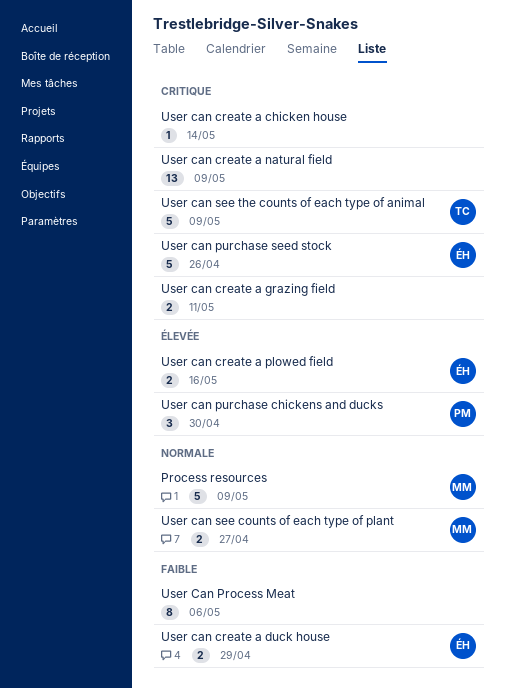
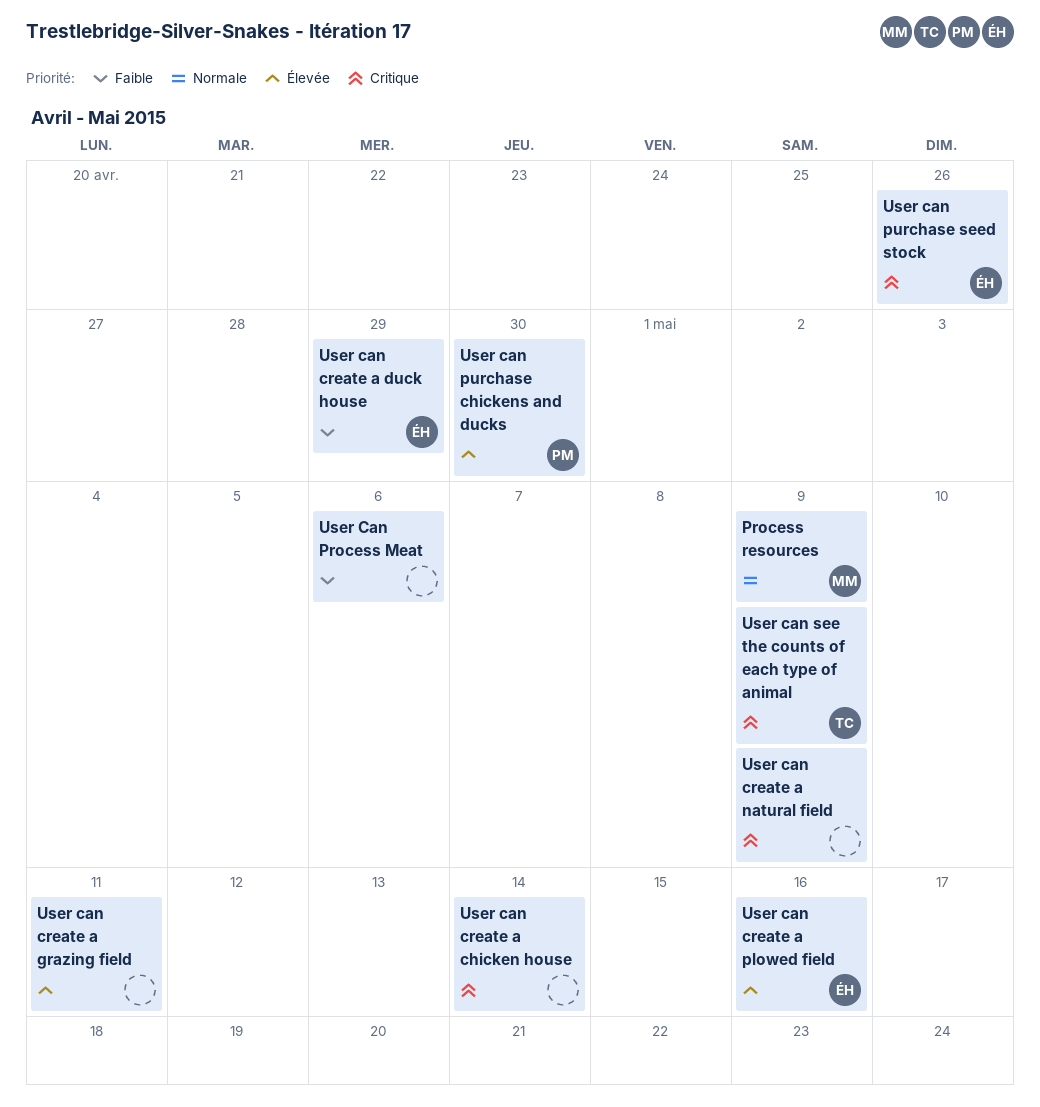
User can create a grazing field, priority: Critique -> Élevée
User can see counts of each type of plant: present -> none

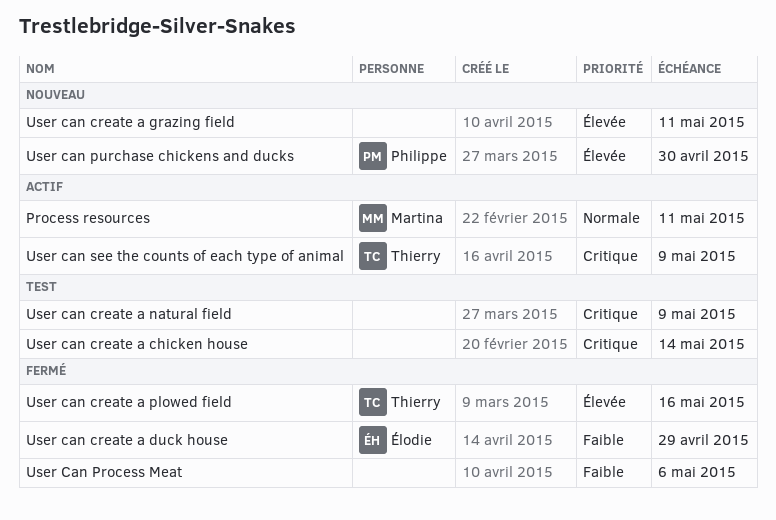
Process resources, due: May 9 -> May 11
User can create a plowed field, owner: Élodie -> Thierry
User can purchase seed stock: present -> none

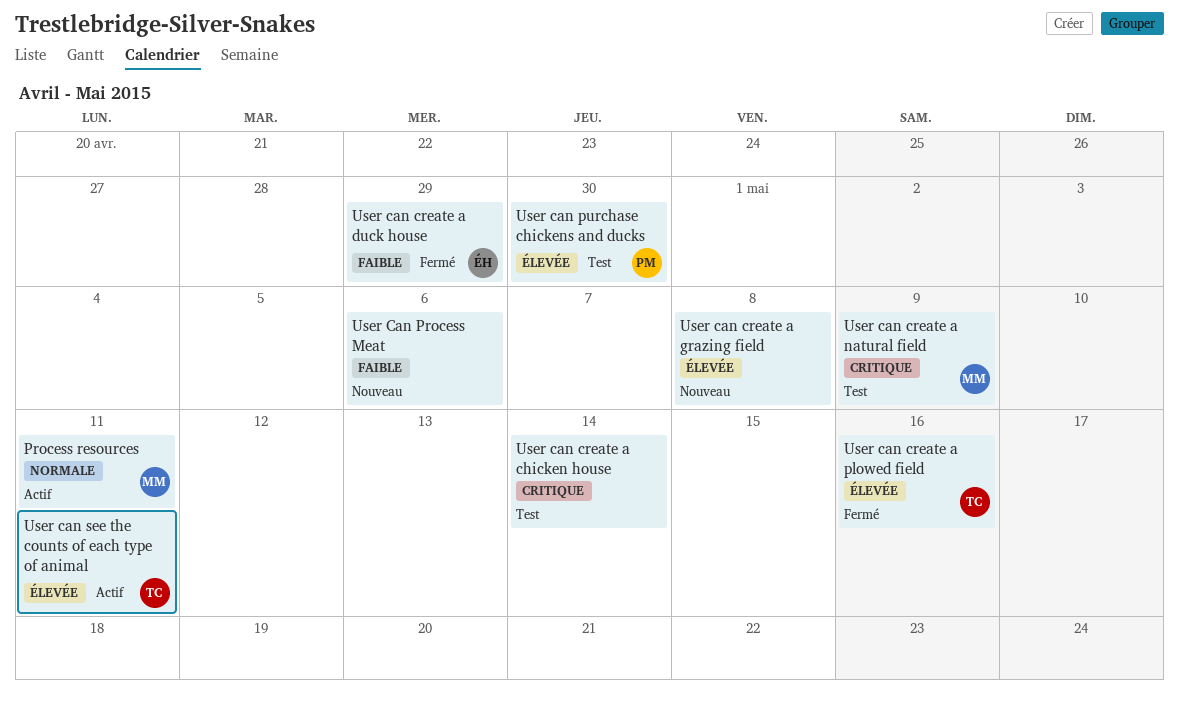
User can create a grazing field, due: May 11 -> May 8
User can create a natural field, owner: none -> Martina
User Can Process Meat, status: Fermé -> Nouveau
User can purchase chickens and ducks, status: Nouveau -> Test
User can see the counts of each type of animal, priority: Critique -> Élevée
User can see the counts of each type of animal, due: May 9 -> May 11

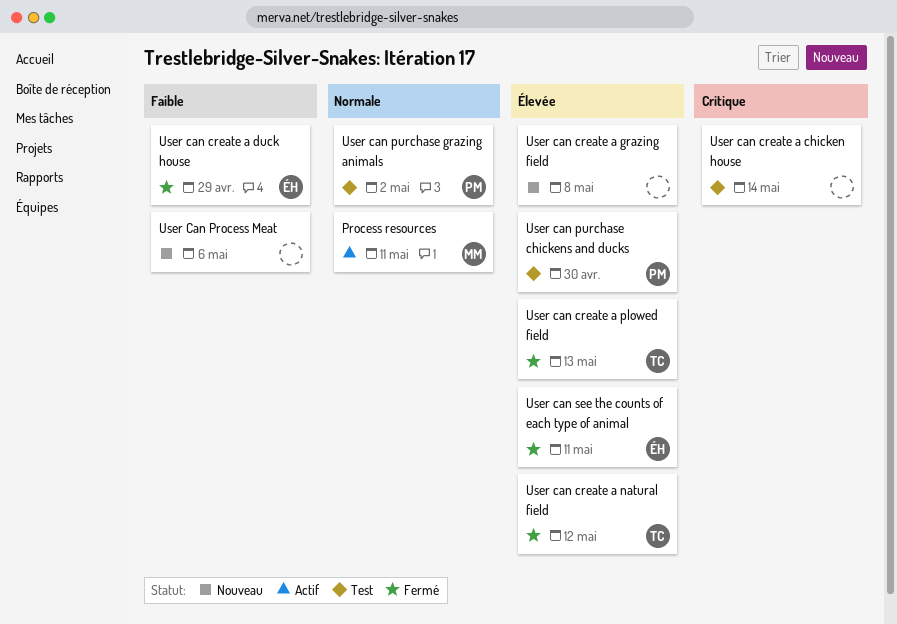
User can create a natural field, status: Test -> Fermé
User can create a natural field, owner: MM -> TC
User can create a natural field, priority: Critique -> Élevée
User can create a natural field, due: May 9 -> May 12
User can create a plowed field, due: May 16 -> May 13
User can purchase grazing animals: none -> present
User can see the counts of each type of animal, status: Actif -> Fermé
User can see the counts of each type of animal, owner: TC -> ÉH

